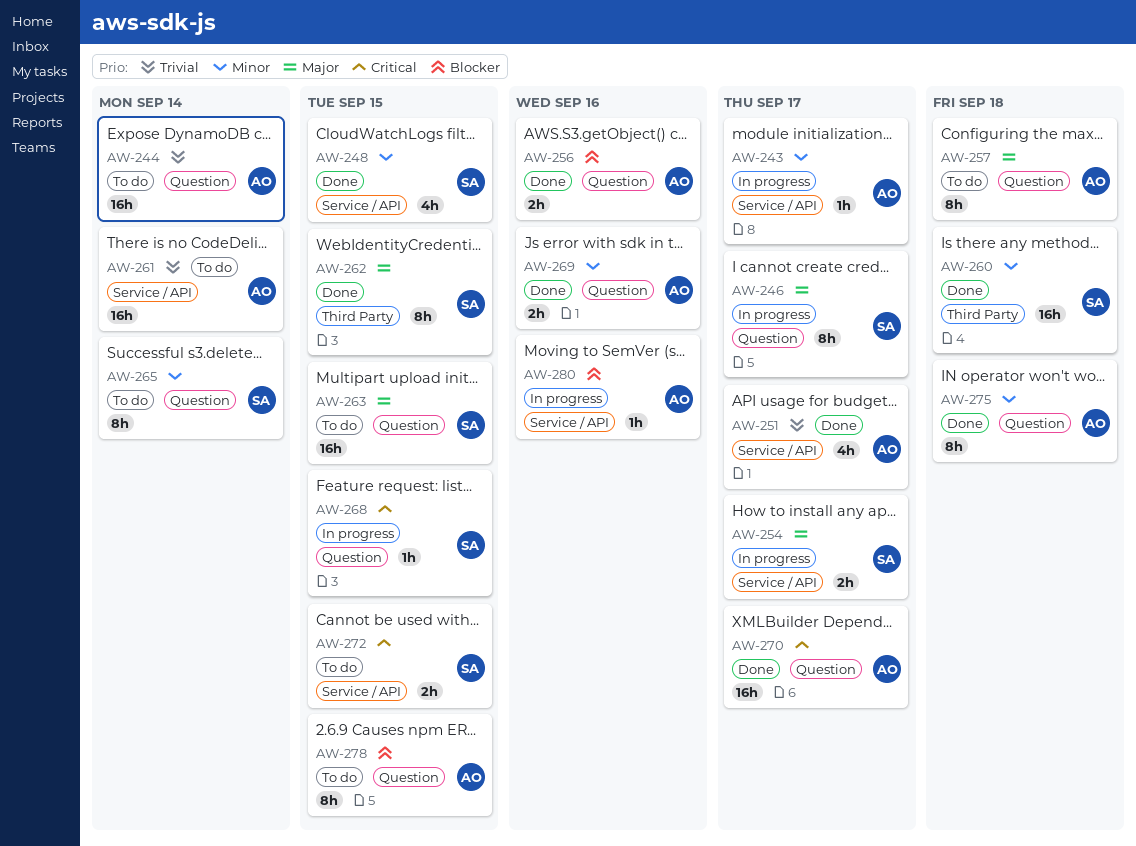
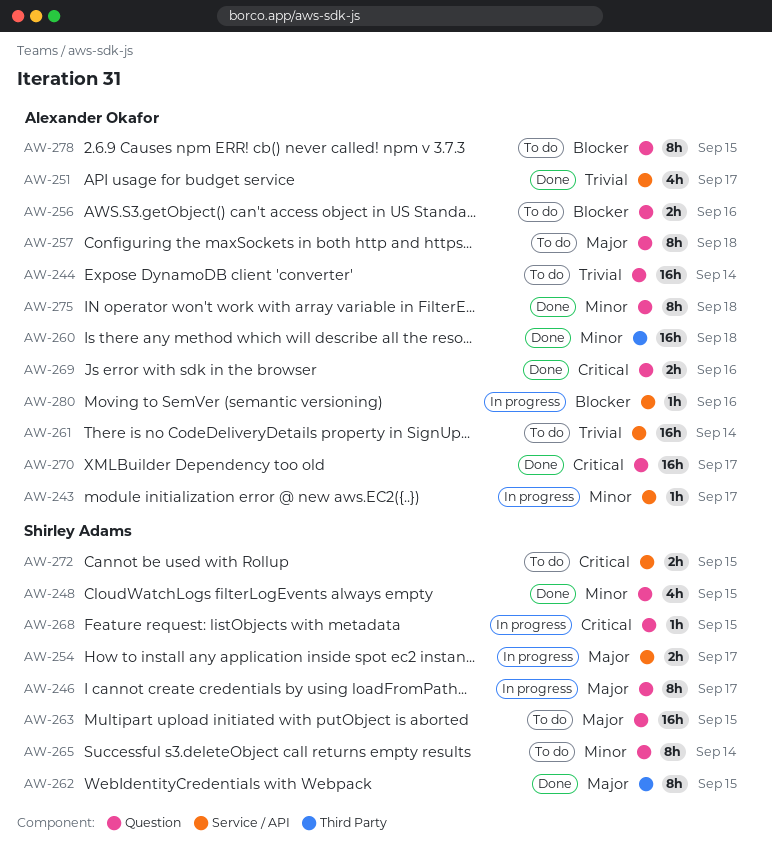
AW-248, label: Service / API -> Question
AW-256, status: Done -> To do
AW-260, owner: Shirley Adams -> Alexander Okafor
AW-269, priority: Minor -> Critical

